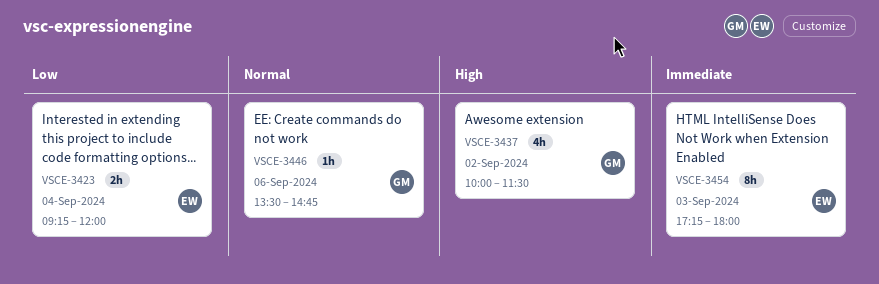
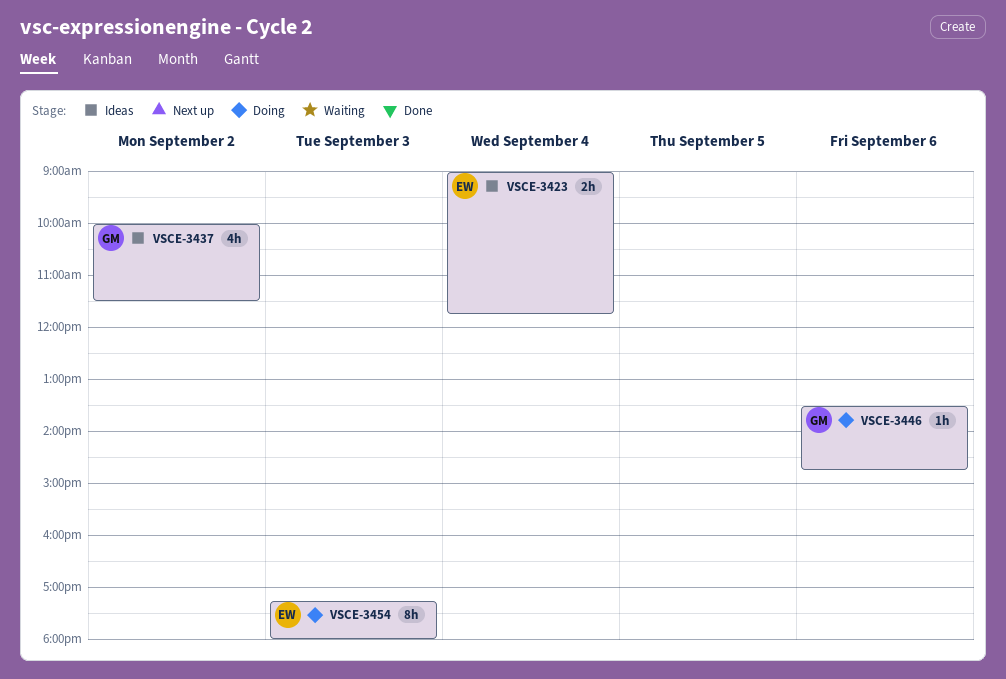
VSCE-3423, begins: 09:15 -> 09:00
VSCE-3423, ends: 12:00 -> 11:45

